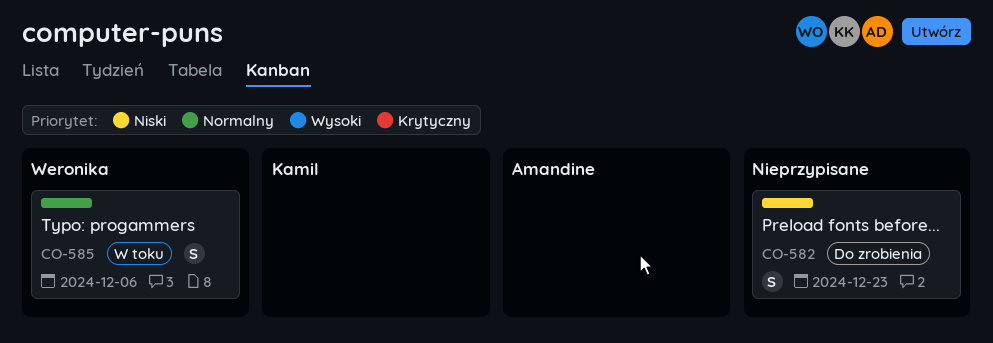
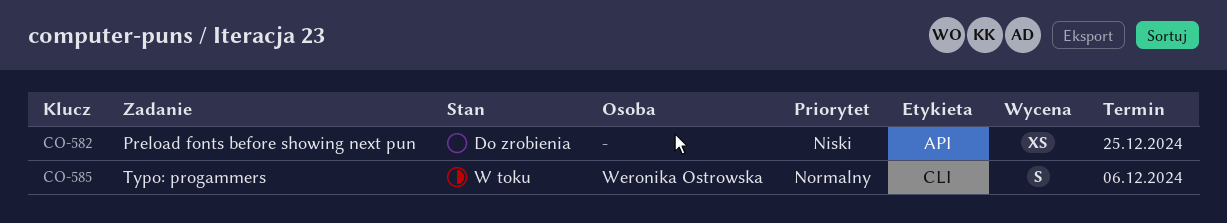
CO-582, estimate: S -> XS
CO-582, due: Dec 23 -> Dec 25

